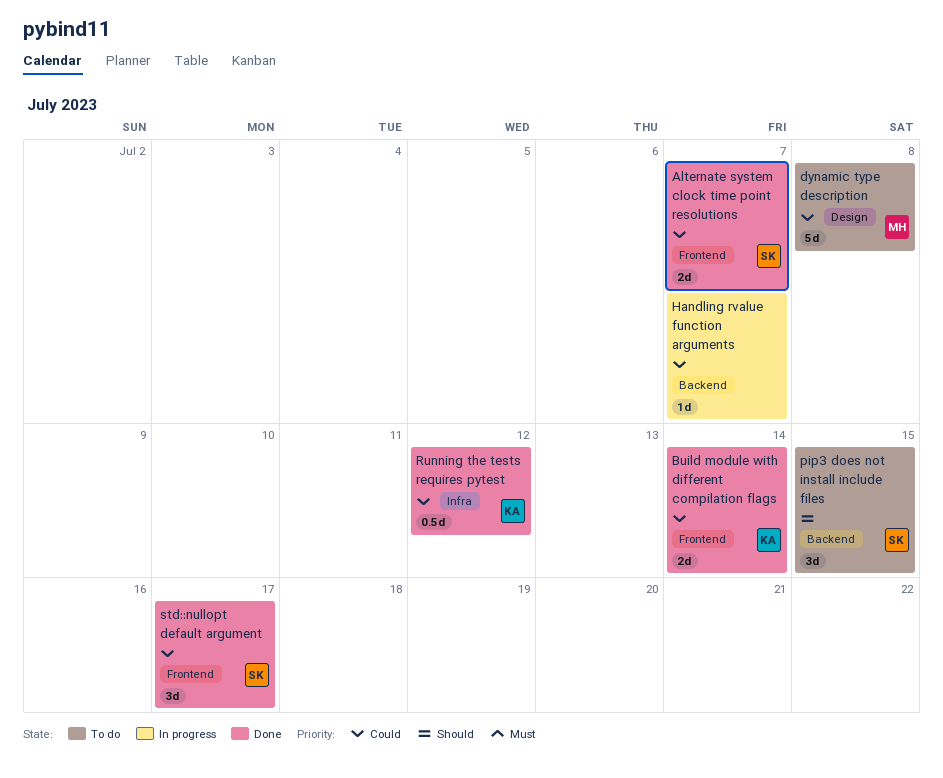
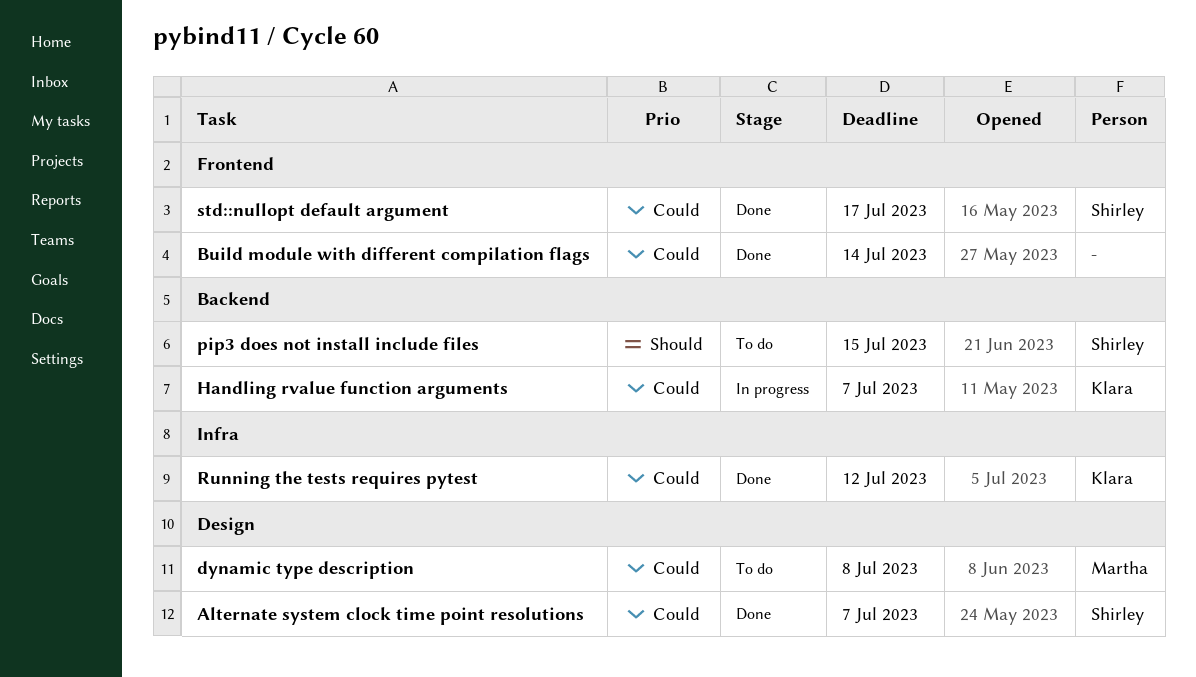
Alternate system clock time point resolutions, label: Frontend -> Design
Build module with different compilation flags, owner: Klara -> none
Handling rvalue function arguments, owner: none -> Klara

